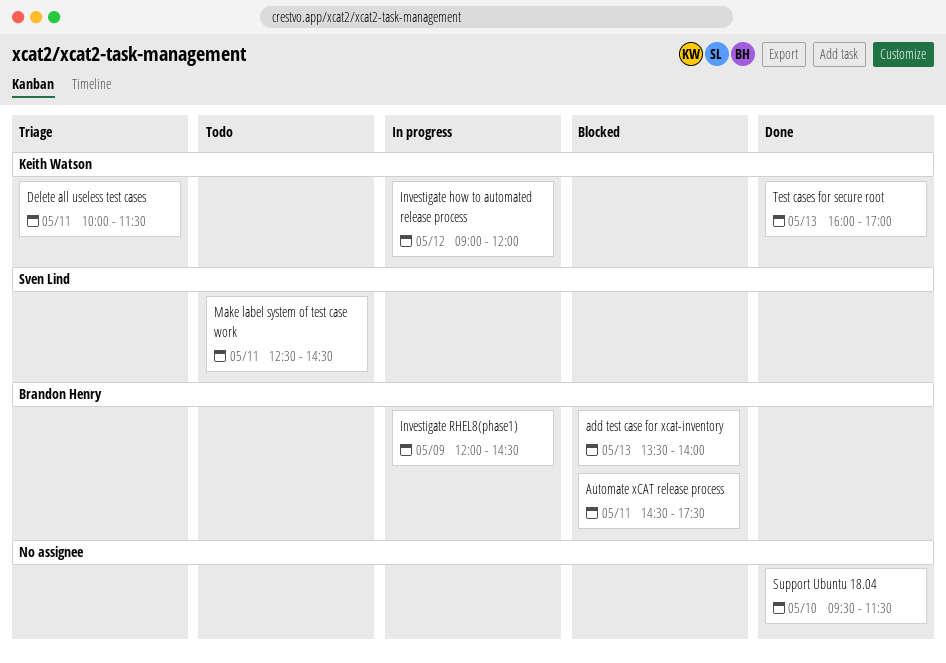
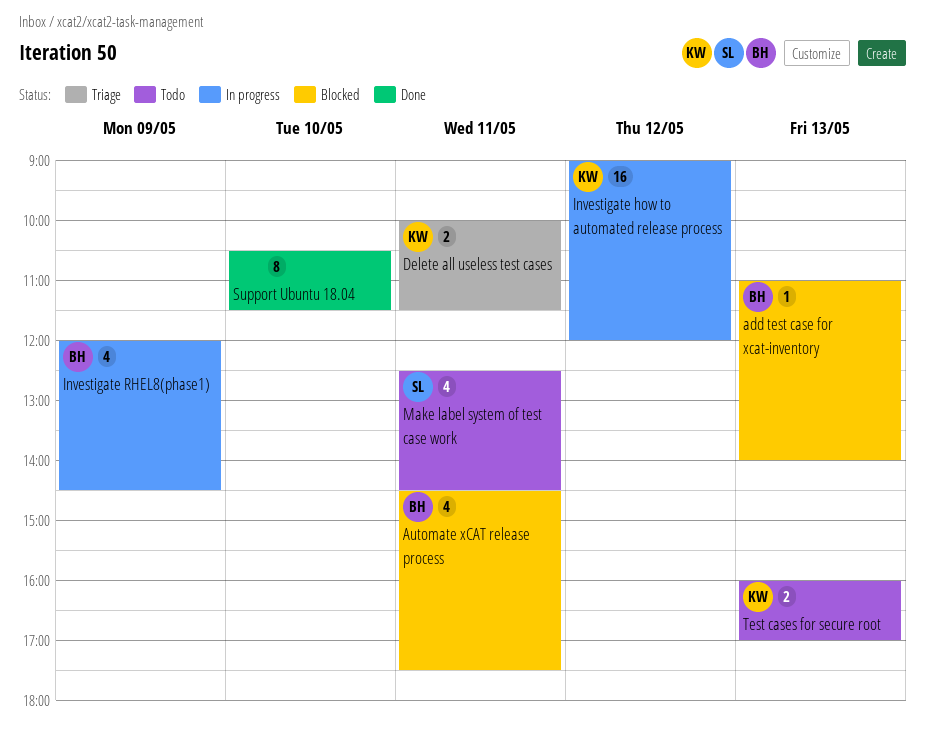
add test case for xcat-inventory, begins: 13:30 -> 11:00
Support Ubuntu 18.04, begins: 09:30 -> 10:30
Test cases for secure root, status: Done -> Todo

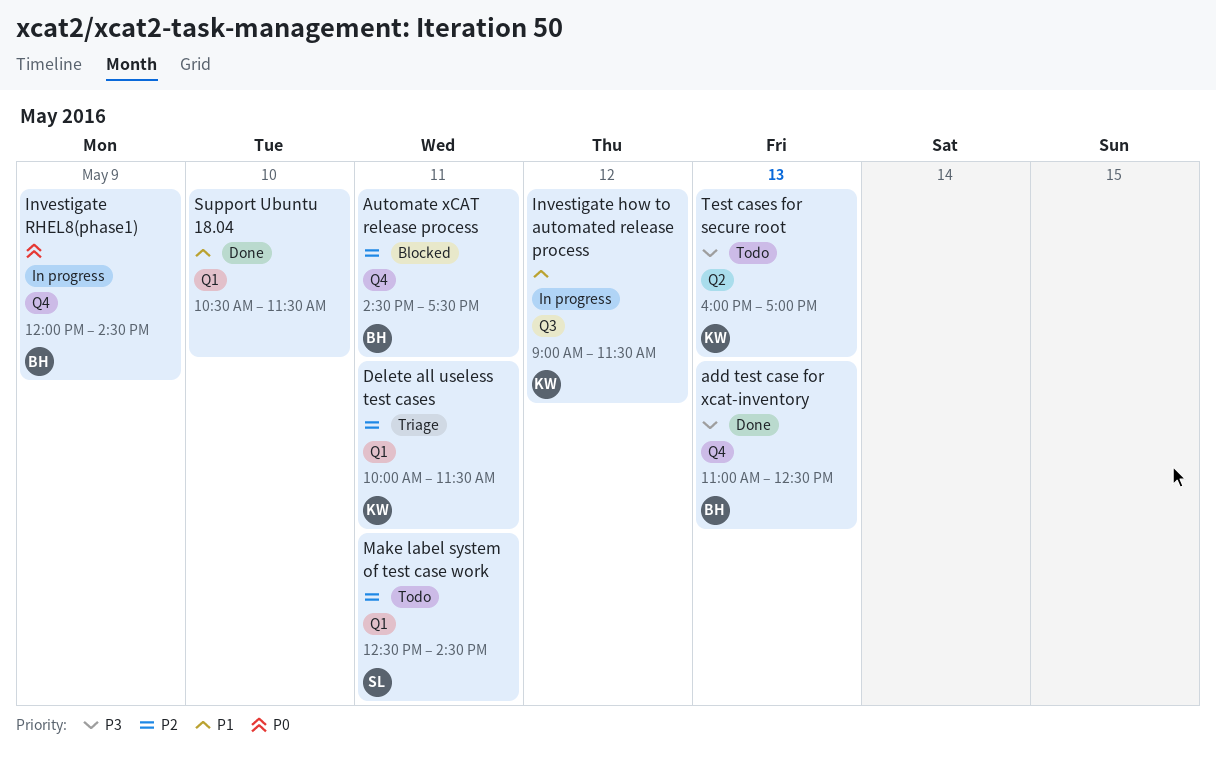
add test case for xcat-inventory, status: Blocked -> Done
add test case for xcat-inventory, ends: 14:00 -> 12:30
Investigate how to automated release process, ends: 12:00 -> 11:30

